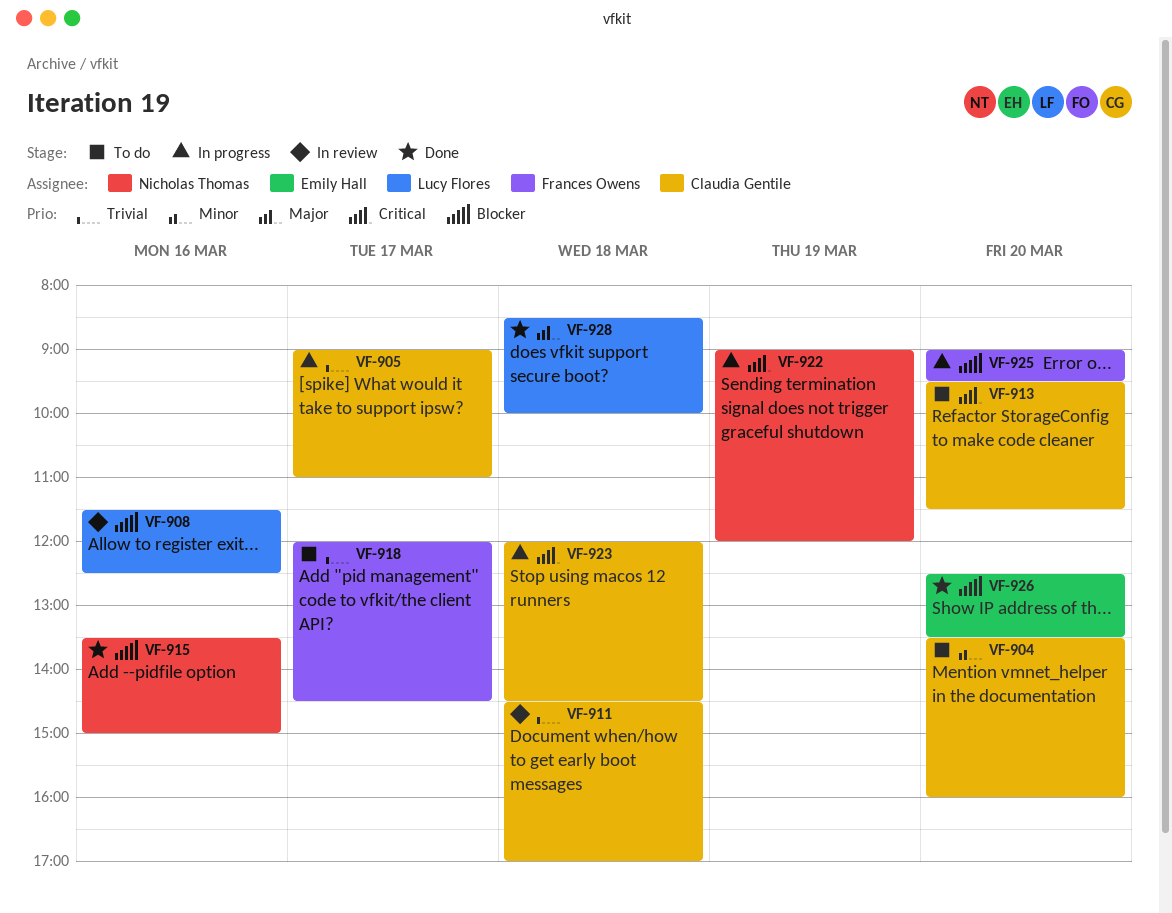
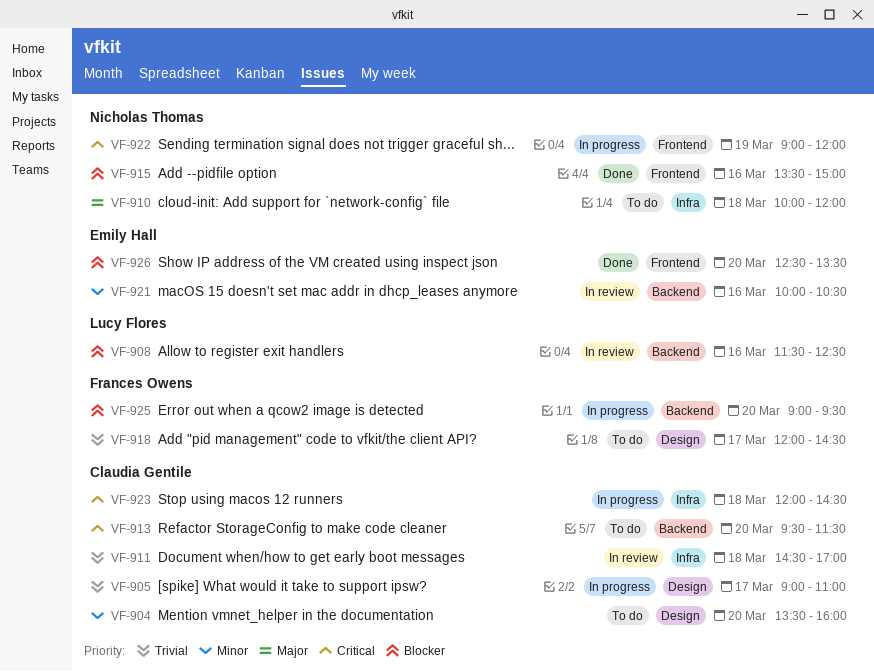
VF-910: none -> present
VF-921: none -> present
VF-928: present -> none

